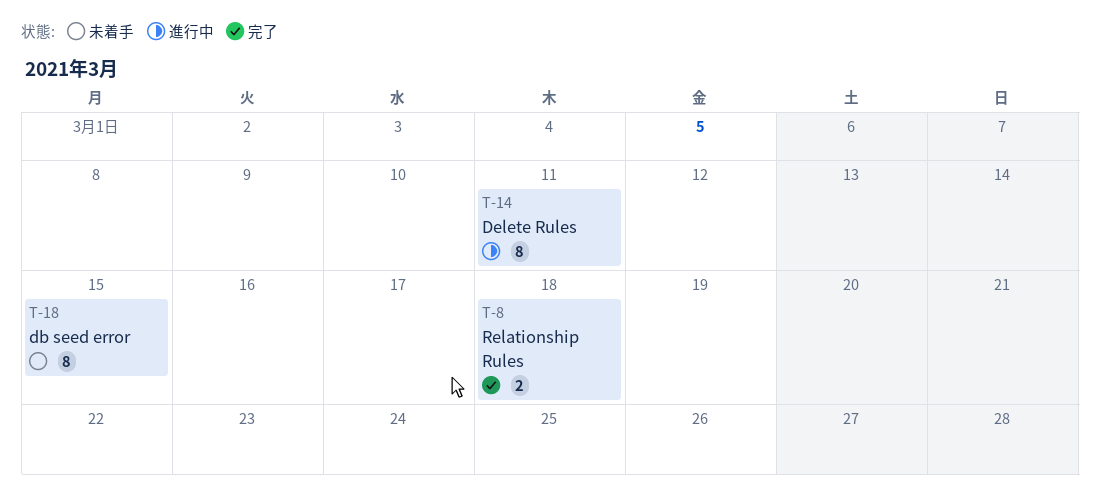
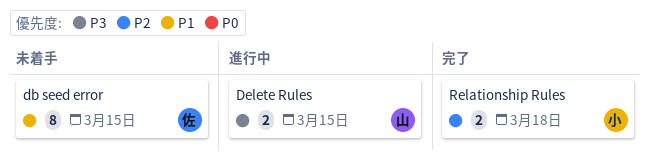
Delete Rules, estimate: 8 -> 2
Delete Rules, due: Mar 11 -> Mar 15

